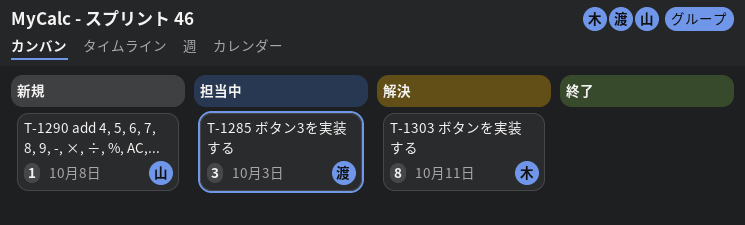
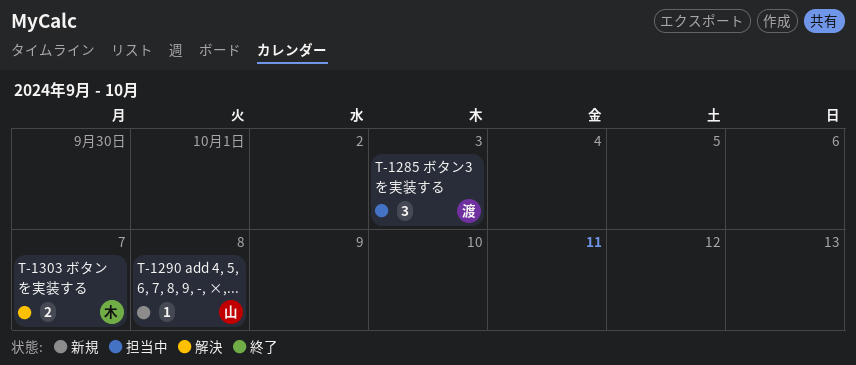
T-1303, estimate: 8 -> 2
T-1303, due: Oct 11 -> Oct 7

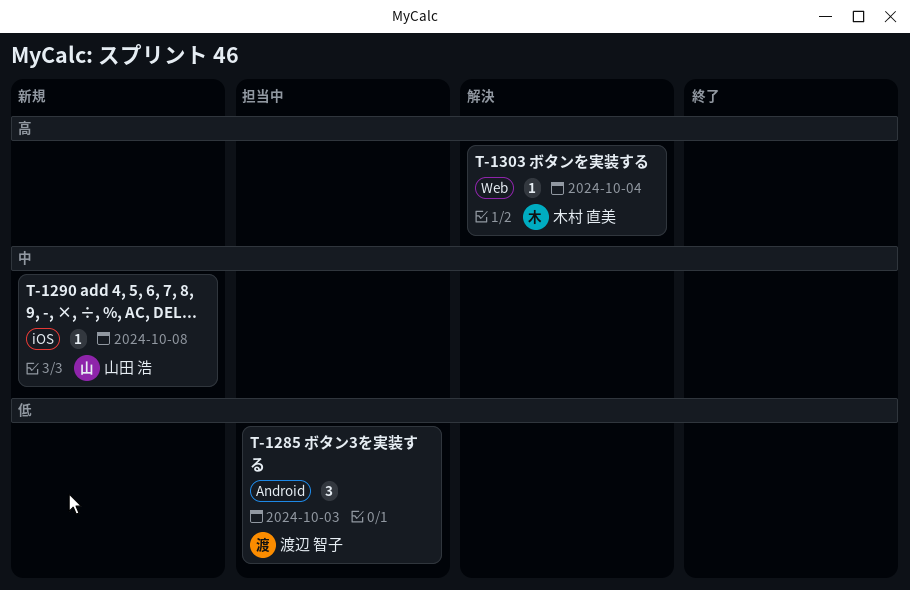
T-1303, estimate: 2 -> 1
T-1303, due: Oct 7 -> Oct 4

